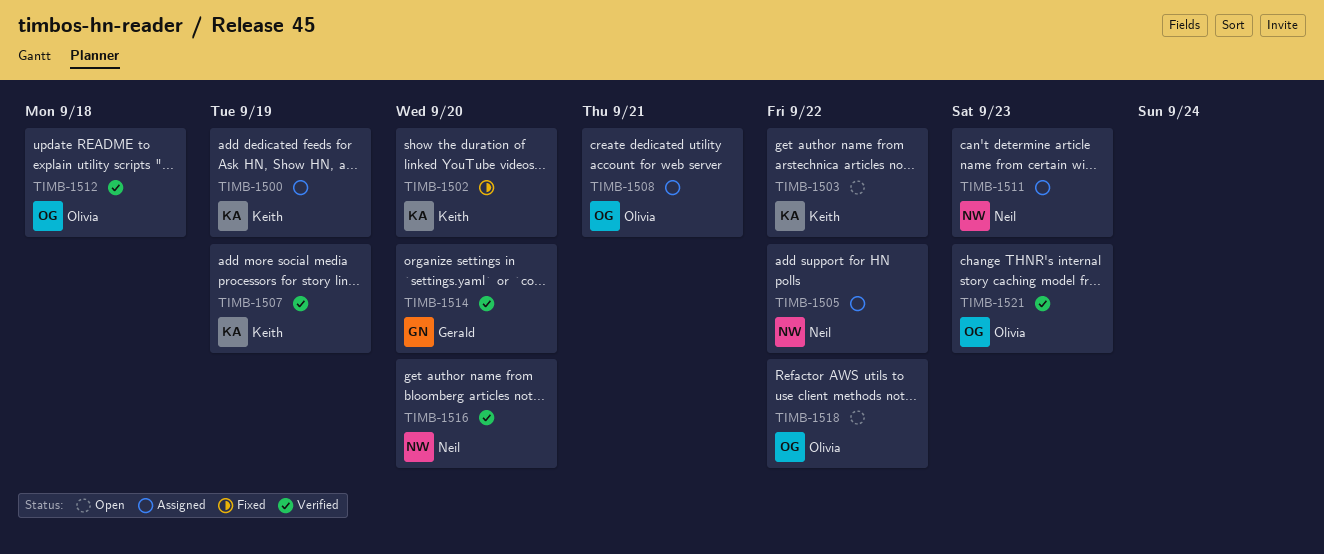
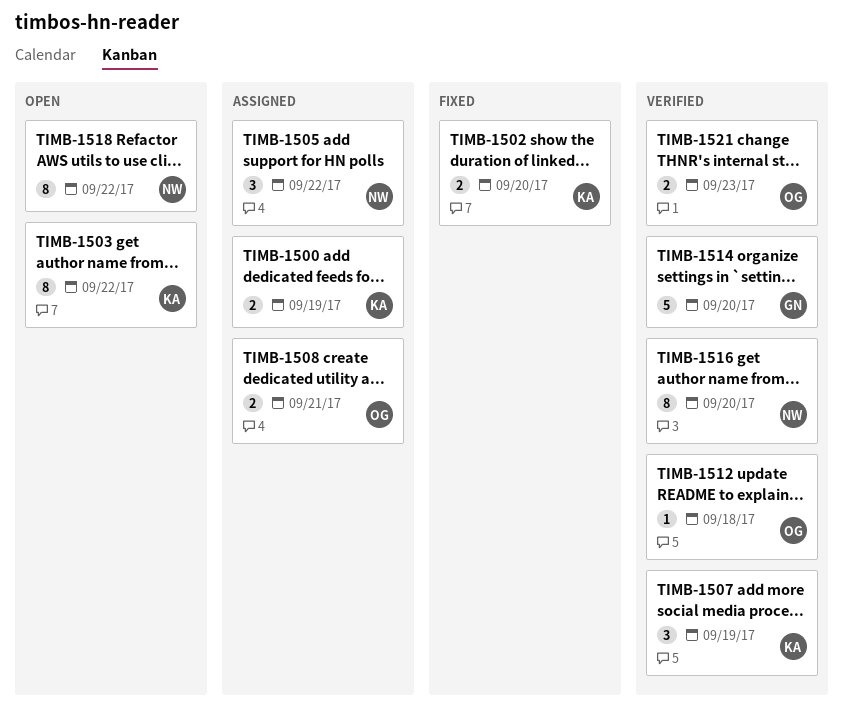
TIMB-1511: present -> none
TIMB-1518, owner: Olivia -> Neil

